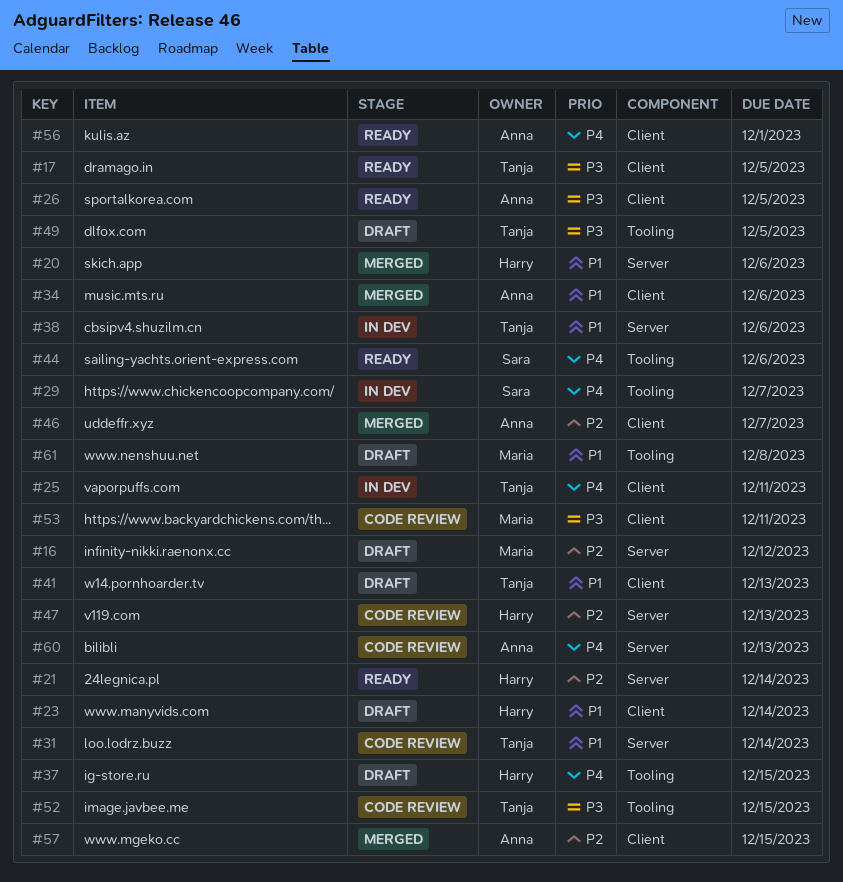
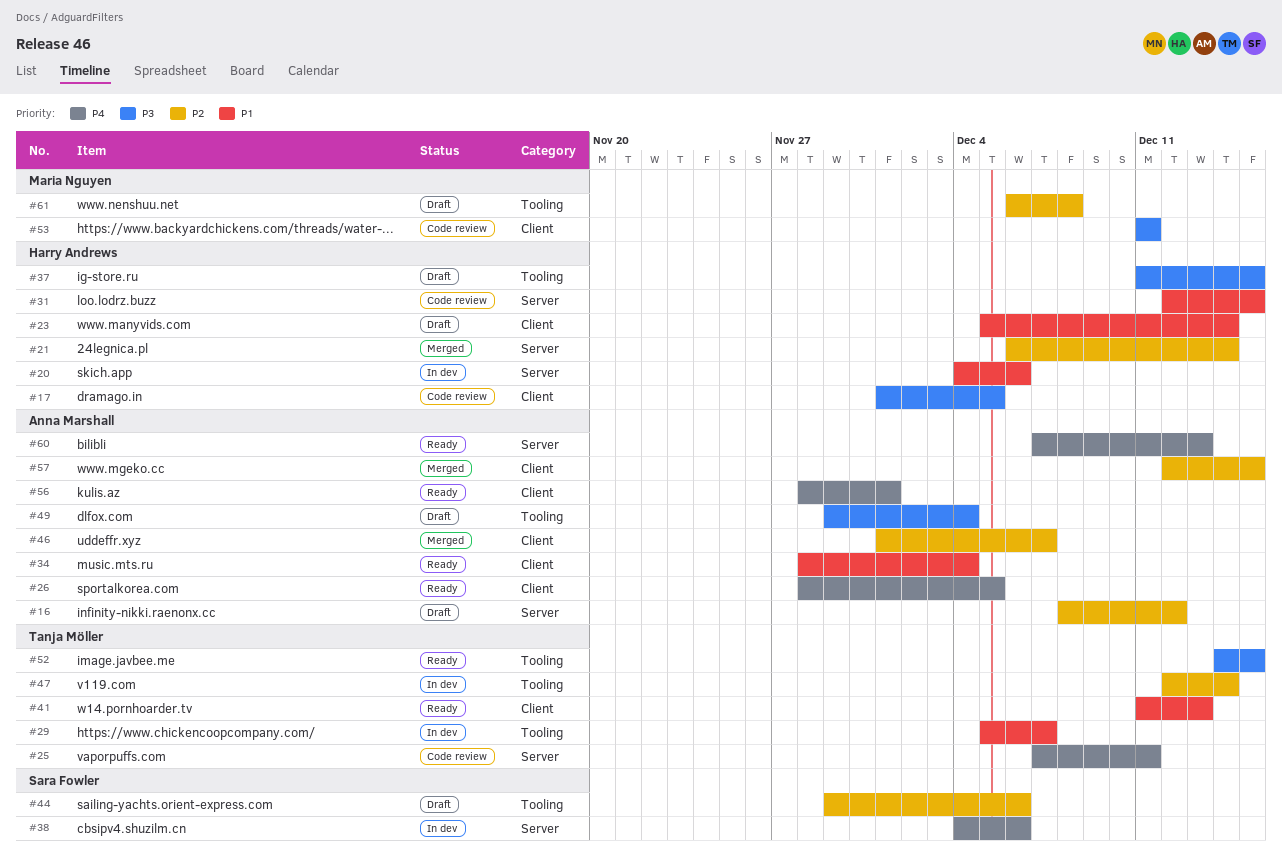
#16, owner: Maria Nguyen -> Anna Marshall
#17, status: Ready -> Code review
#17, owner: Tanja Möller -> Harry Andrews
#20, status: Merged -> In dev
#21, status: Ready -> Merged
#25, status: In dev -> Code review
#25, label: Client -> Server
#26, priority: P3 -> P4
#29, owner: Sara Fowler -> Tanja Möller
#29, priority: P4 -> P1
#31, owner: Tanja Möller -> Harry Andrews
#31, due: Dec 14 -> Dec 15
#34, status: Merged -> Ready
#34, due: Dec 6 -> Dec 4
#37, priority: P4 -> P3
#38, owner: Tanja Möller -> Sara Fowler
#38, priority: P1 -> P4
#41, status: Draft -> Ready
#44, status: Ready -> Draft
#44, priority: P4 -> P2
#47, status: Code review -> In dev
#47, owner: Harry Andrews -> Tanja Möller
#47, label: Server -> Tooling
#47, due: Dec 13 -> Dec 14
#49, owner: Tanja Möller -> Anna Marshall
#49, due: Dec 5 -> Dec 4
#52, status: Code review -> Ready
#60, status: Code review -> Ready
#61, priority: P1 -> P2

